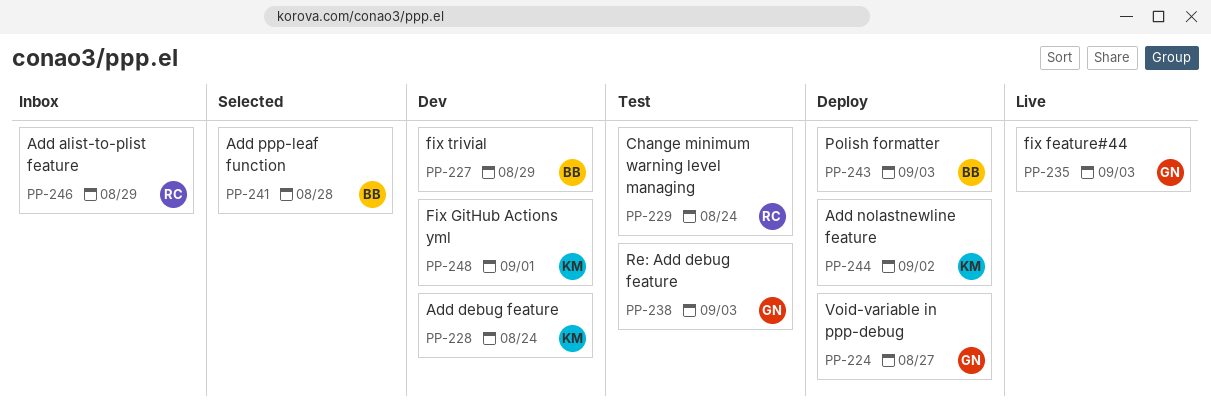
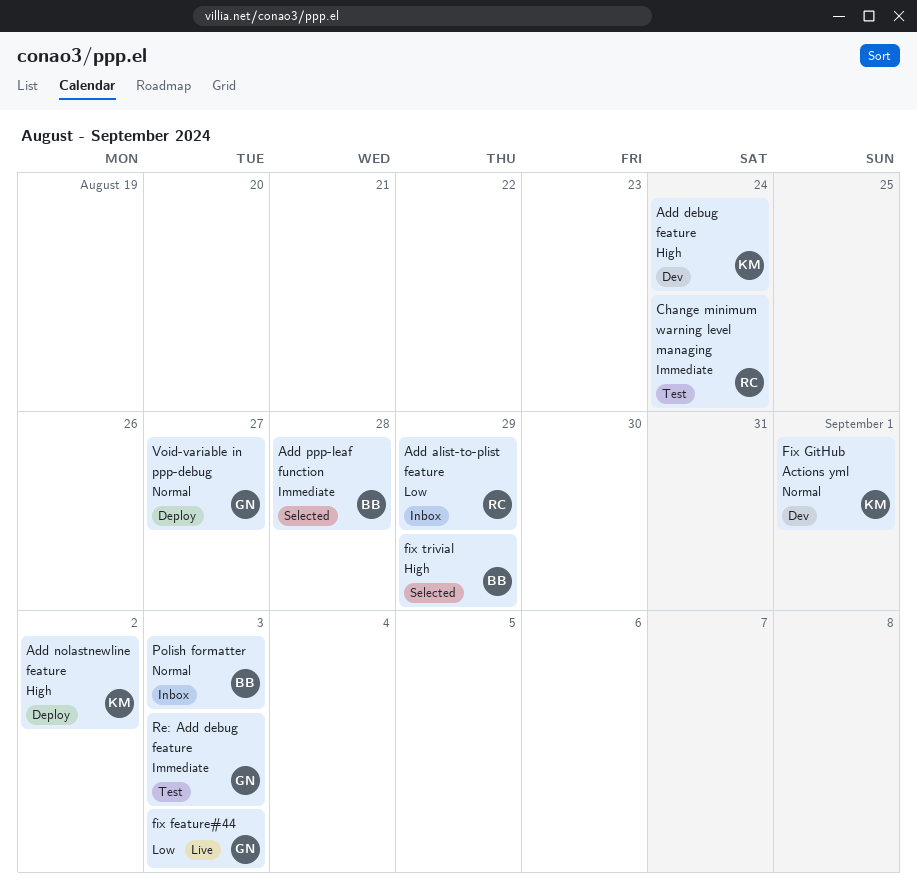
fix trivial, status: Dev -> Selected
Polish formatter, status: Deploy -> Inbox

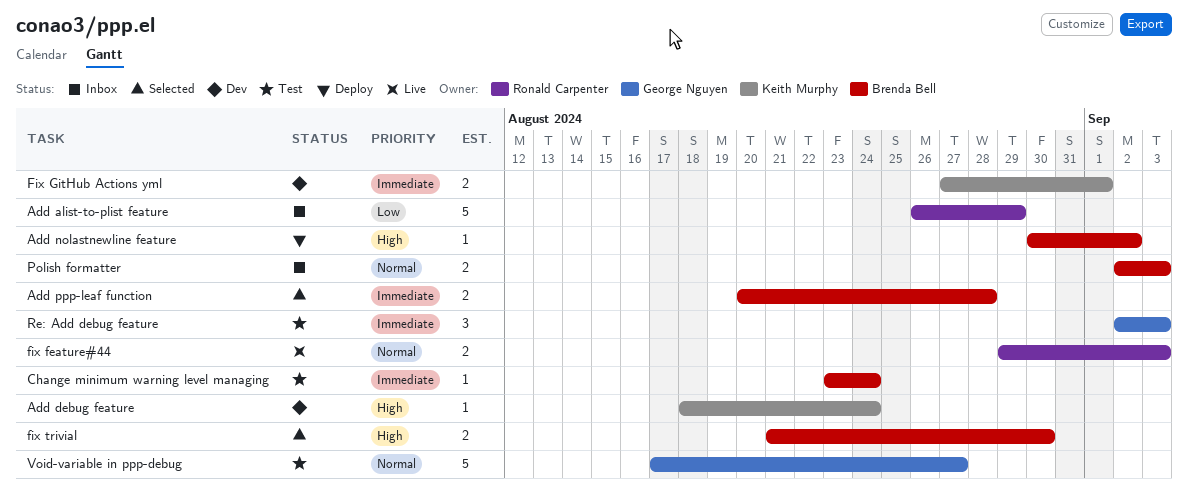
Add nolastnewline feature, owner: Keith Murphy -> Brenda Bell
Change minimum warning level managing, owner: Ronald Carpenter -> Brenda Bell
fix feature#44, owner: George Nguyen -> Ronald Carpenter
fix feature#44, priority: Low -> Normal
Fix GitHub Actions yml, priority: Normal -> Immediate
fix trivial, due: Aug 29 -> Aug 30
Void-variable in ppp-debug, status: Deploy -> Test

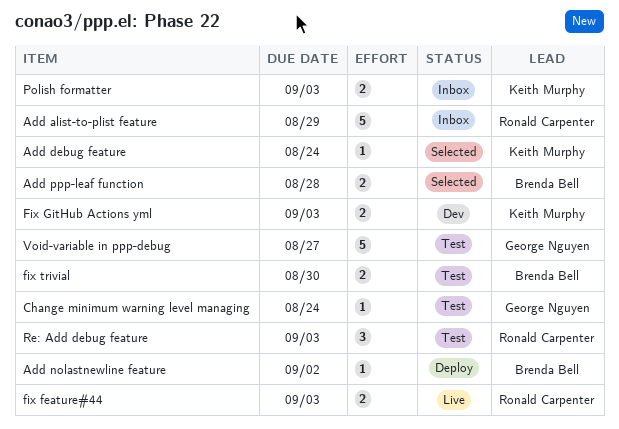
Add debug feature, status: Dev -> Selected
Change minimum warning level managing, owner: Brenda Bell -> George Nguyen
Fix GitHub Actions yml, due: Sep 1 -> Sep 3
fix trivial, status: Selected -> Test
Polish formatter, owner: Brenda Bell -> Keith Murphy
Re: Add debug feature, owner: George Nguyen -> Ronald Carpenter

